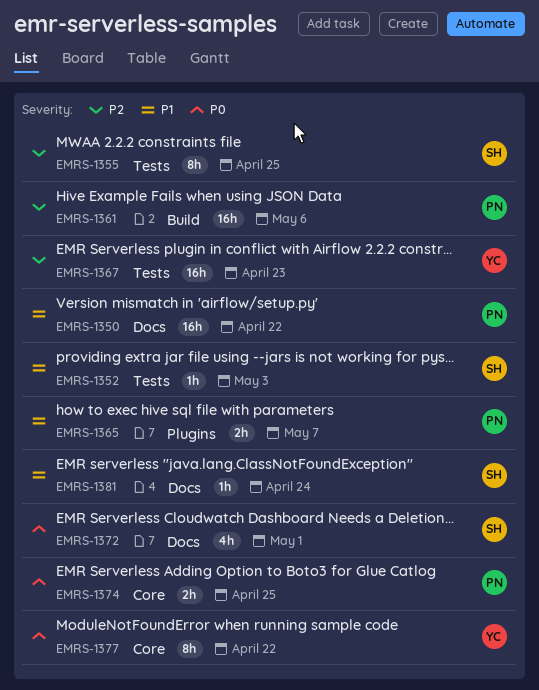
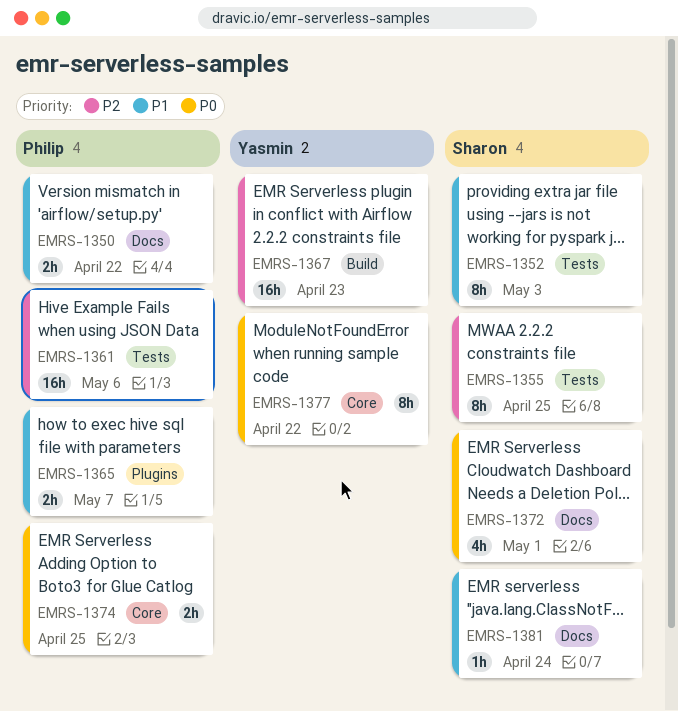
EMRS-1350, estimate: 16h -> 2h
EMRS-1352, estimate: 1h -> 8h
EMRS-1361, label: Build -> Tests
EMRS-1367, label: Tests -> Build

